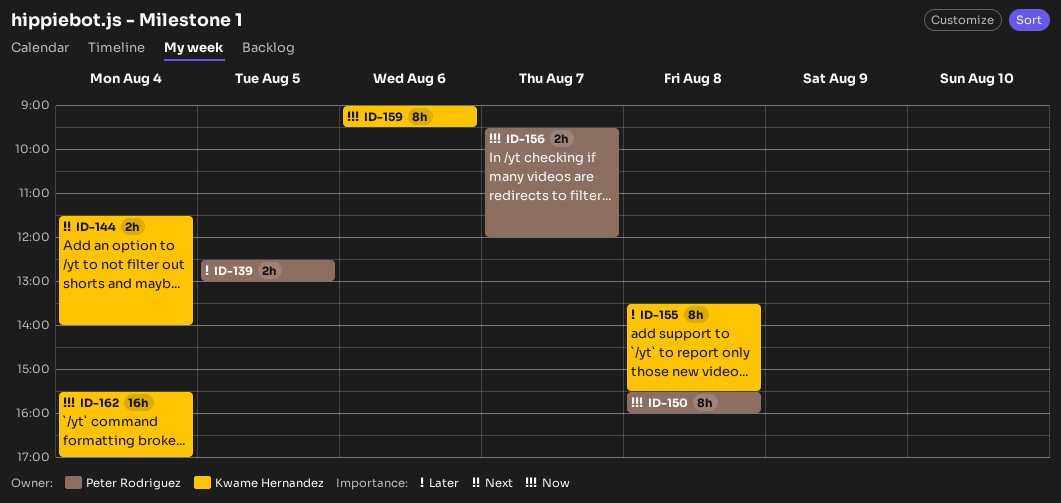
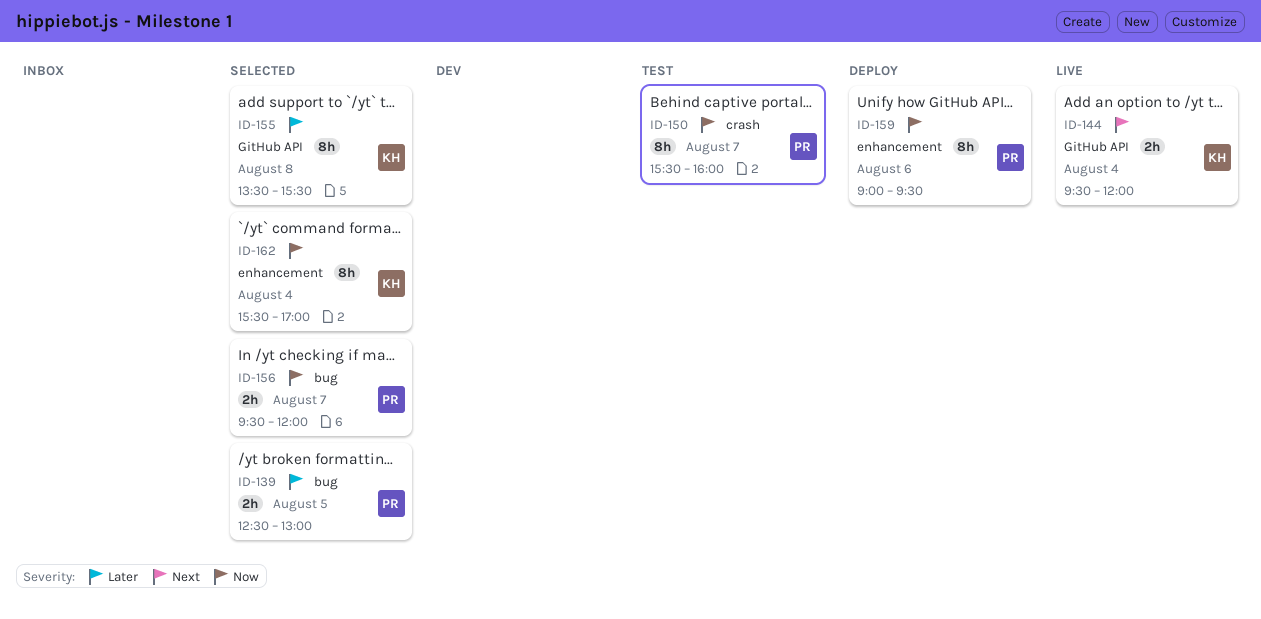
ID-144, begins: 11:30 -> 09:30
ID-144, ends: 14:00 -> 12:00
ID-150, day: Aug 8 -> Aug 7
ID-159, owner: Kwame Hernandez -> Peter Rodriguez
ID-162, estimate: 16h -> 8h

